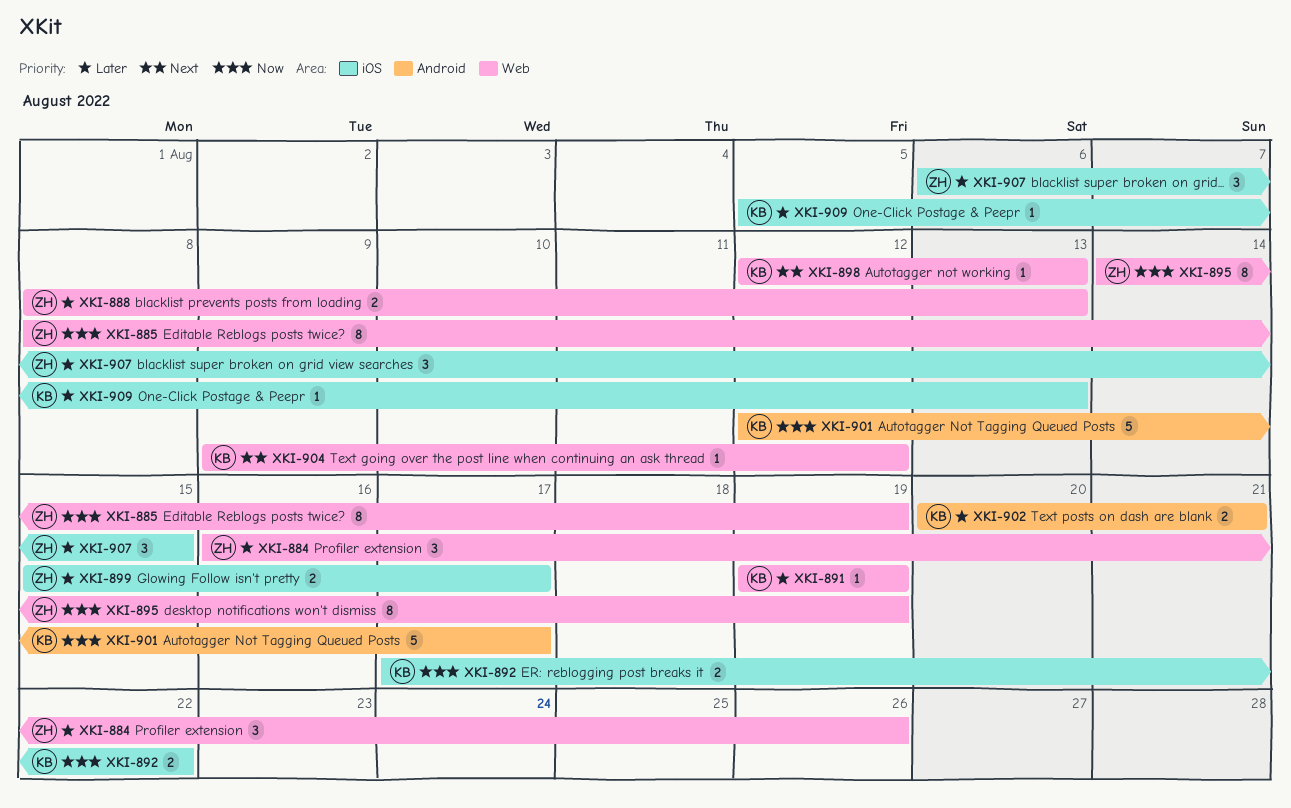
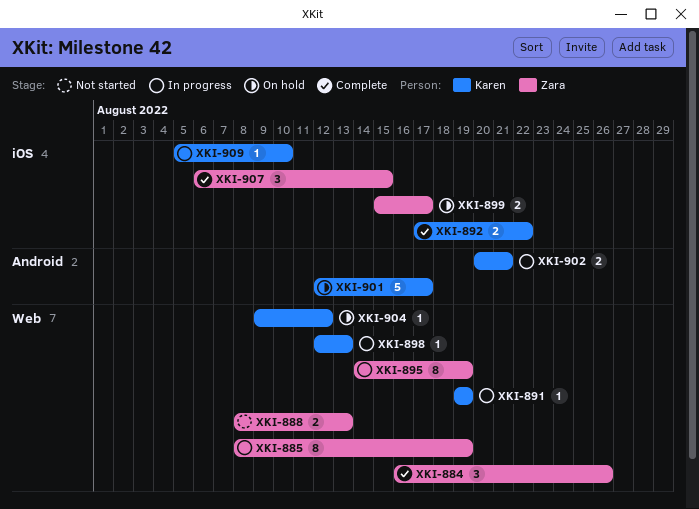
XKI-909, due: Aug 13 -> Aug 10

